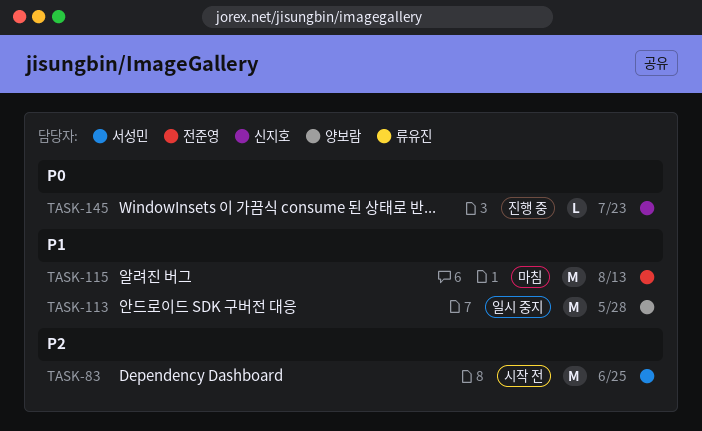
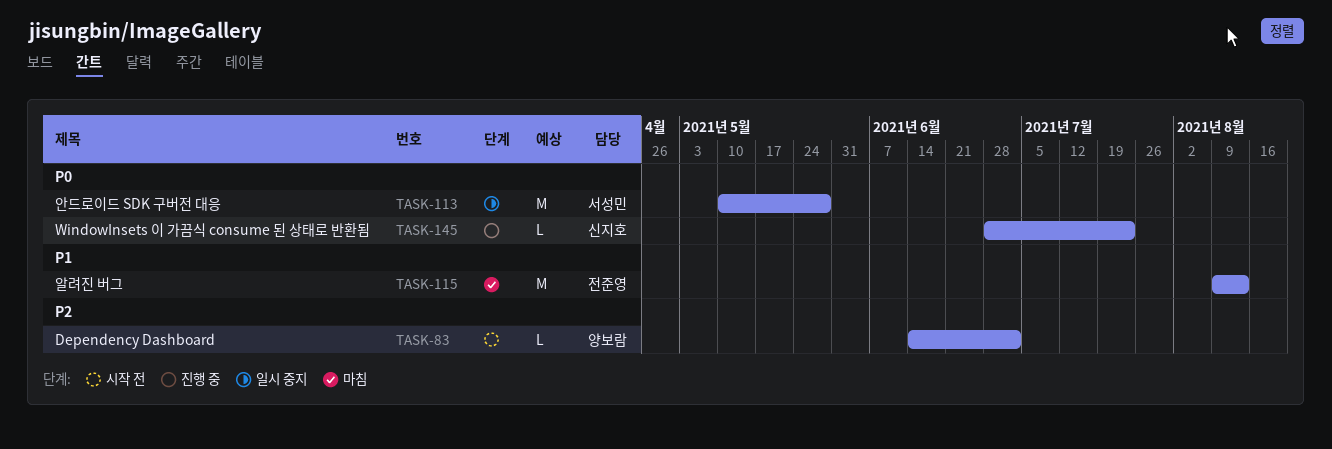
TASK-83, owner: 서성민 -> 양보람
TASK-83, estimate: M -> L
TASK-83, due: Jun 25 -> Jul 2
TASK-113, owner: 양보람 -> 서성민
TASK-113, priority: P1 -> P0

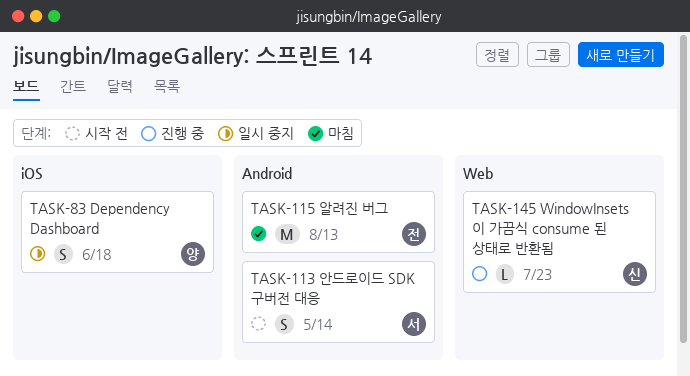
TASK-83, status: 시작 전 -> 일시 중지
TASK-83, estimate: L -> S
TASK-83, due: Jul 2 -> Jun 18
TASK-113, status: 일시 중지 -> 시작 전
TASK-113, estimate: M -> S
TASK-113, due: May 28 -> May 14

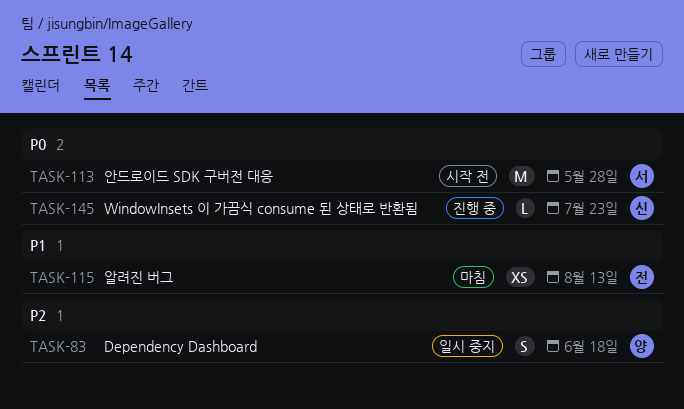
TASK-113, estimate: S -> M
TASK-113, due: May 14 -> May 28
TASK-115, estimate: M -> XS

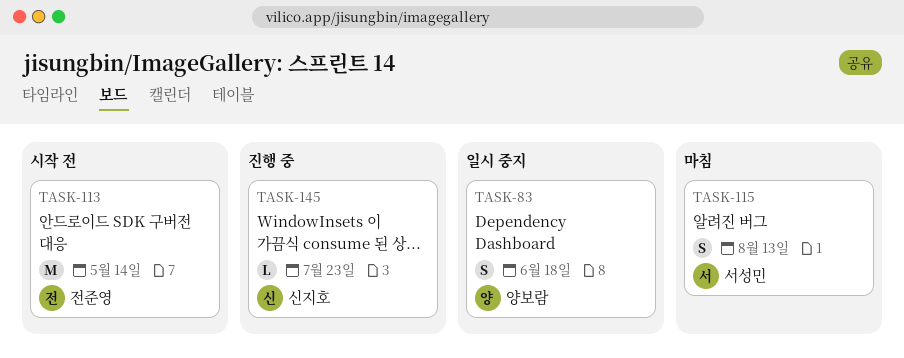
TASK-113, owner: 서성민 -> 전준영
TASK-113, due: May 28 -> May 14
TASK-115, owner: 전준영 -> 서성민
TASK-115, estimate: XS -> S

